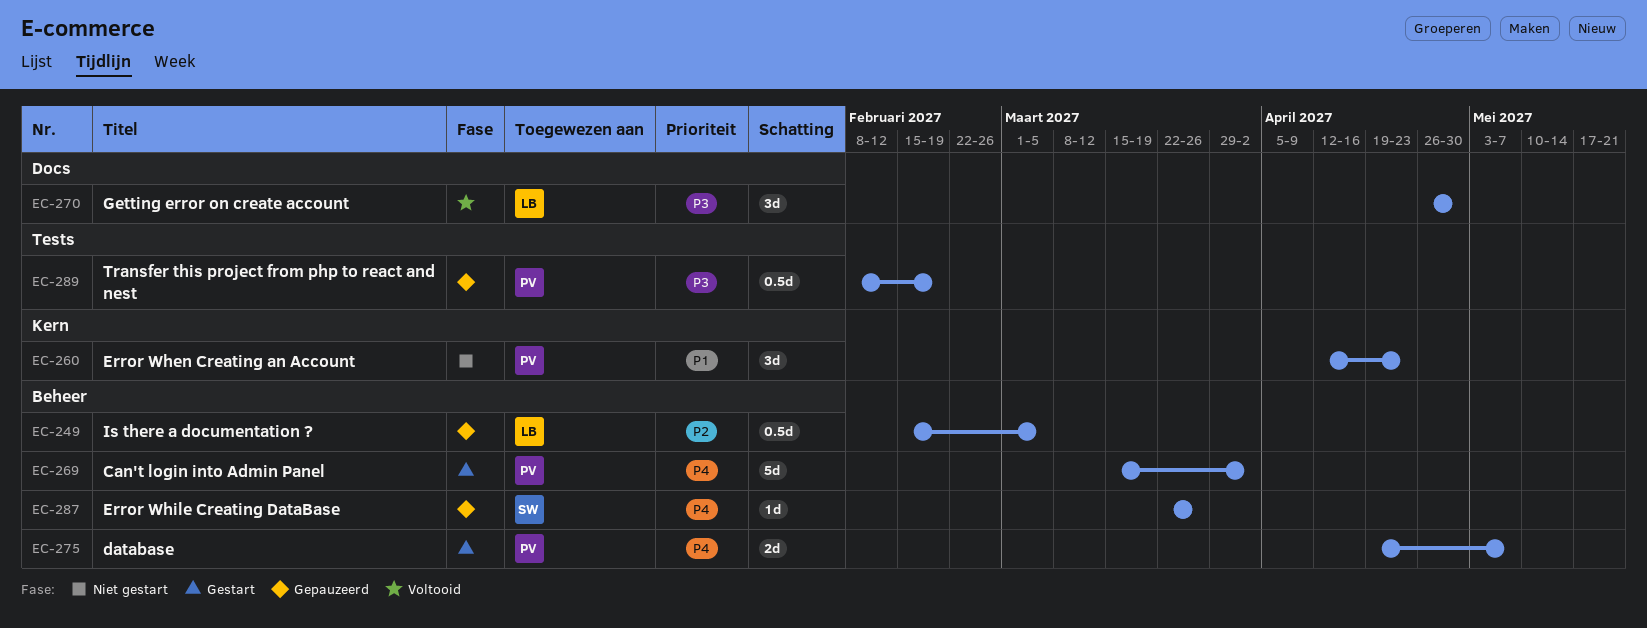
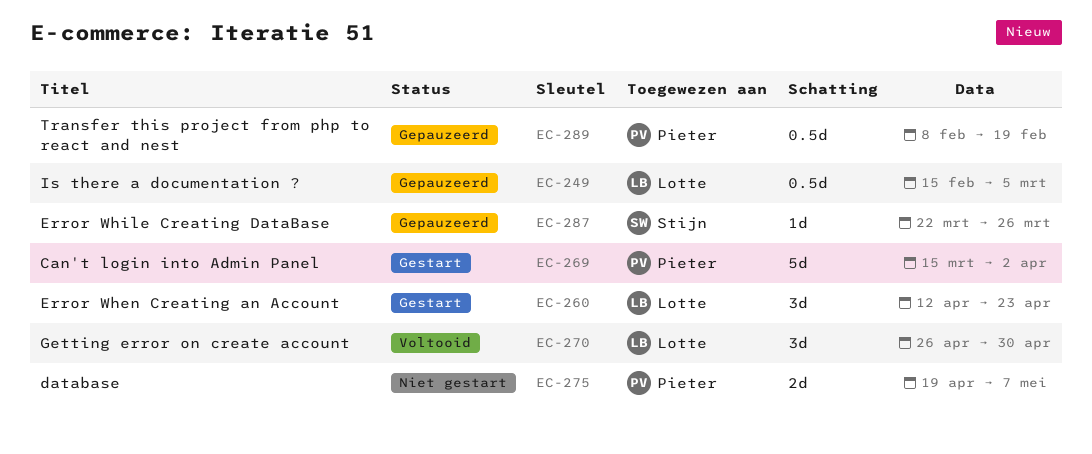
EC-260, status: Niet gestart -> Gestart
EC-260, owner: Pieter -> Lotte
EC-275, status: Gestart -> Niet gestart

